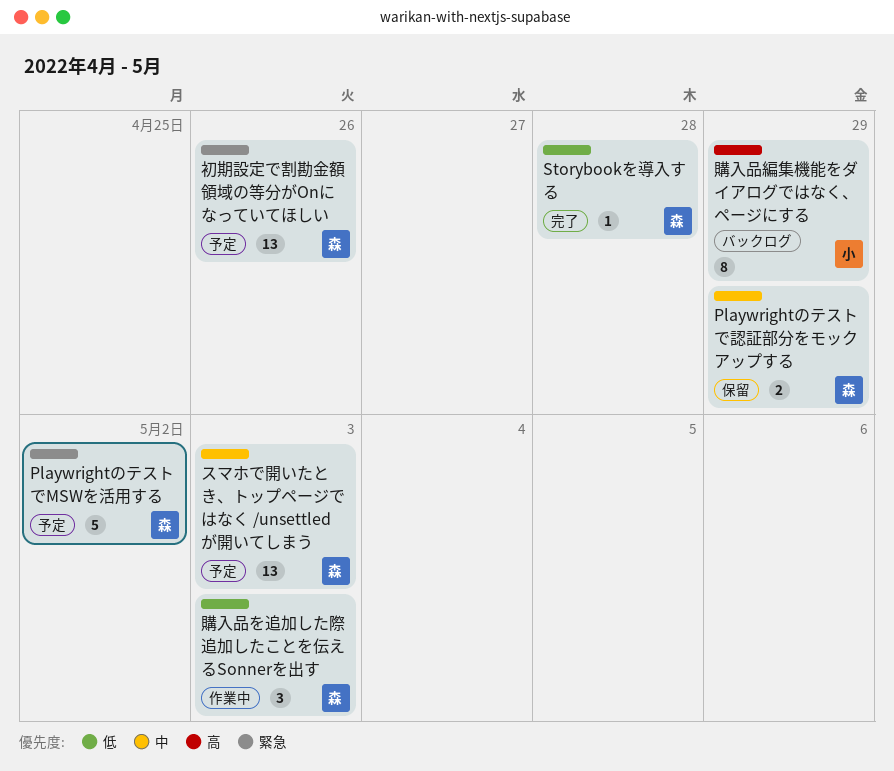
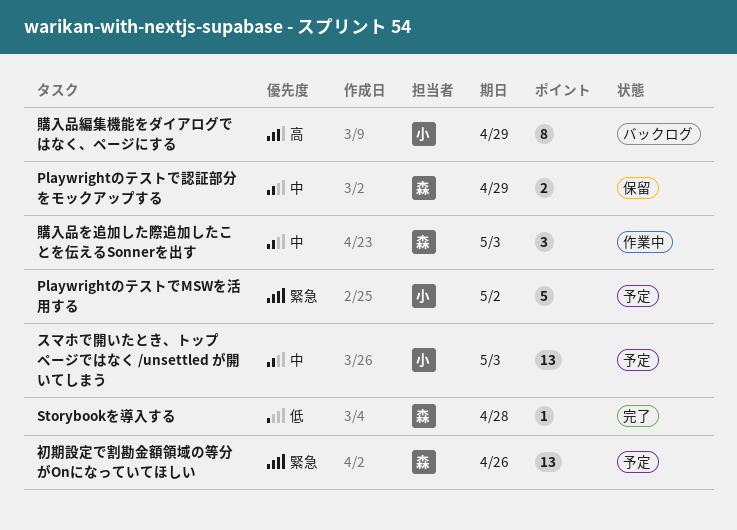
PlaywrightのテストでMSWを活用する, owner: 森 -> 小
スマホで開いたとき、トップページではなく /unsettled が開いてしまう, owner: 森 -> 小
購入品を追加した際追加したことを伝えるSonnerを出す, priority: 低 -> 中

